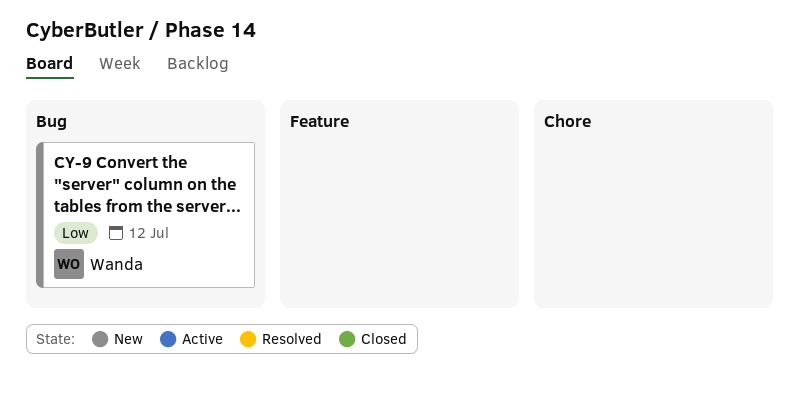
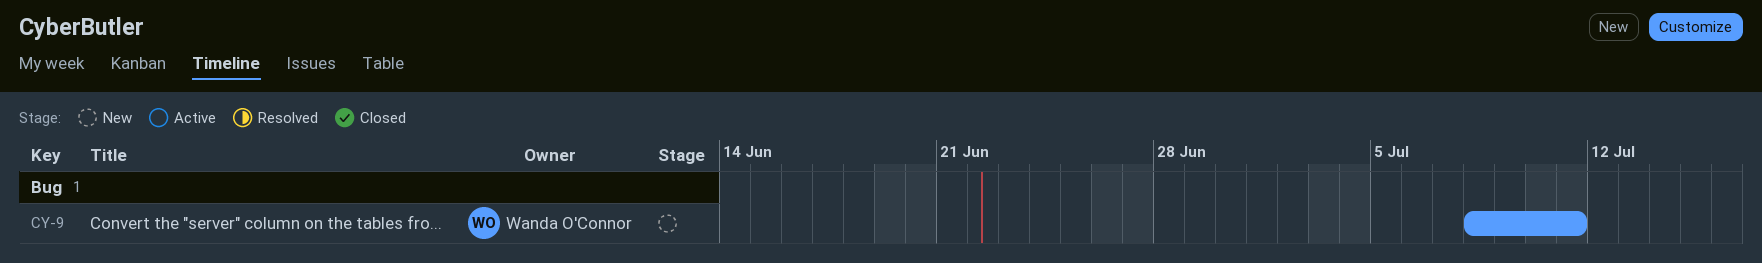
CY-9, due: Jul 12 -> Jul 11

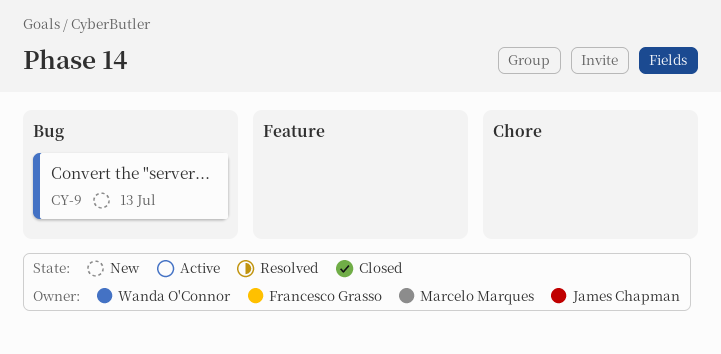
CY-9, due: Jul 11 -> Jul 13

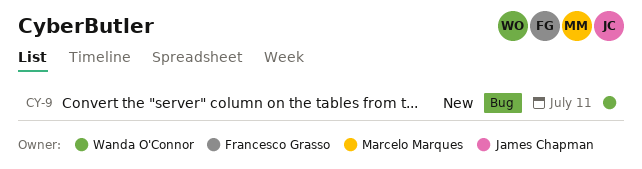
CY-9, due: Jul 13 -> Jul 11

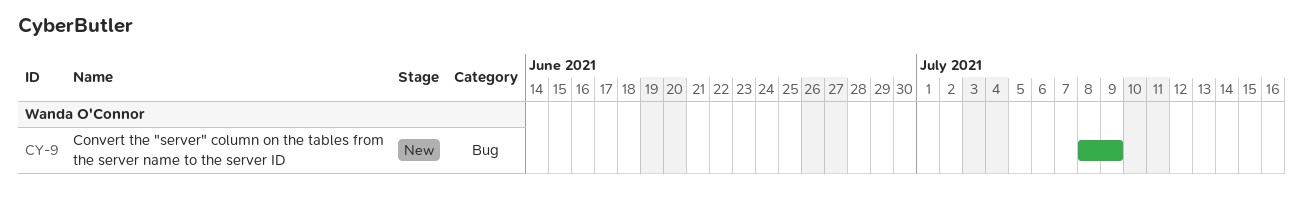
CY-9, due: Jul 11 -> Jul 9

